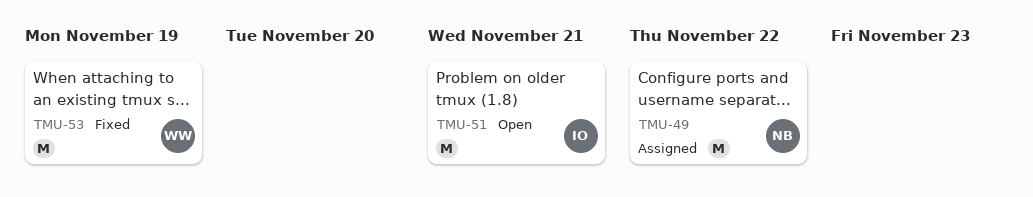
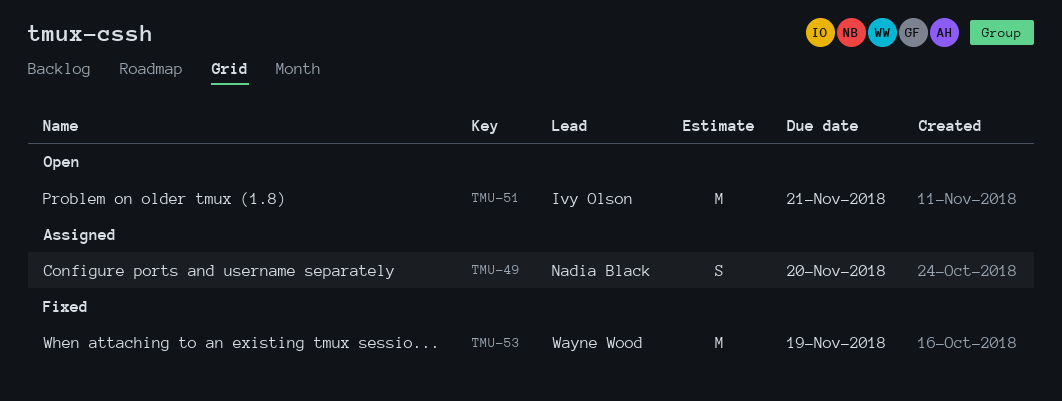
TMU-49, estimate: M -> S
TMU-49, due: Nov 22 -> Nov 20

